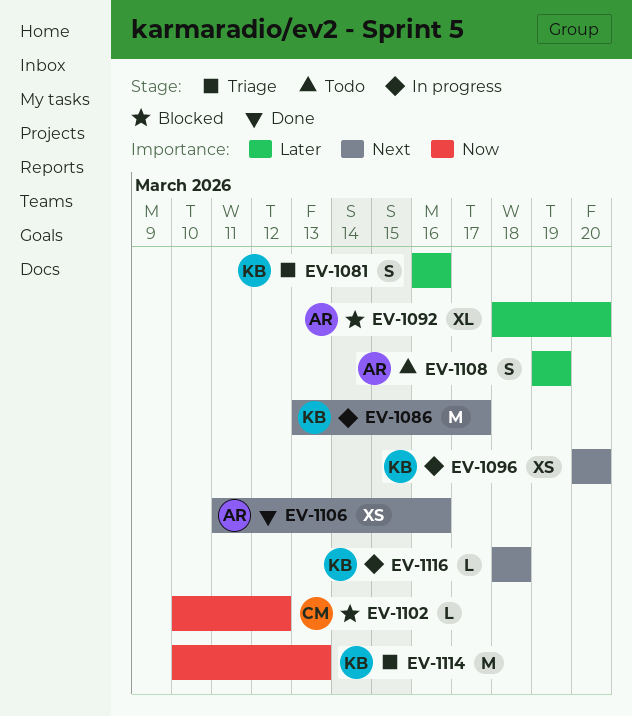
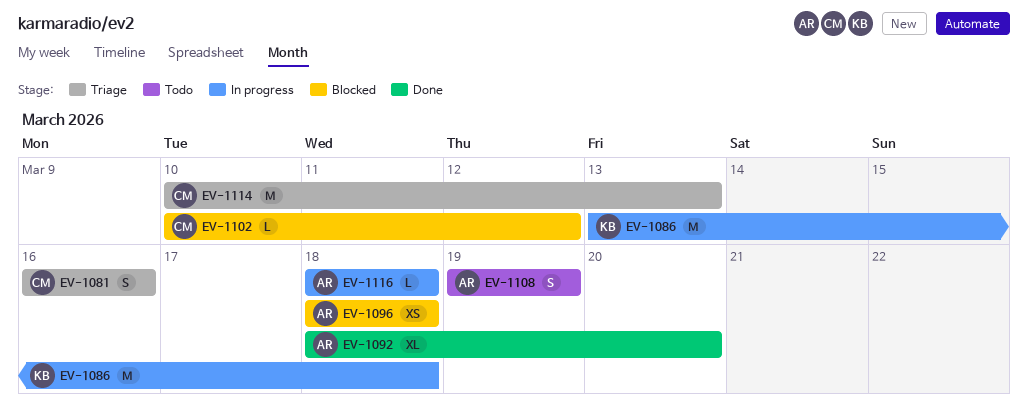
EV-1081, owner: KB -> CM
EV-1086, due: Mar 17 -> Mar 18
EV-1092, status: Blocked -> Done
EV-1096, status: In progress -> Blocked
EV-1096, owner: KB -> AR
EV-1096, start: Mar 20 -> Mar 18
EV-1096, due: Mar 20 -> Mar 18
EV-1106: present -> none
EV-1114, owner: KB -> CM
EV-1116, owner: KB -> AR

